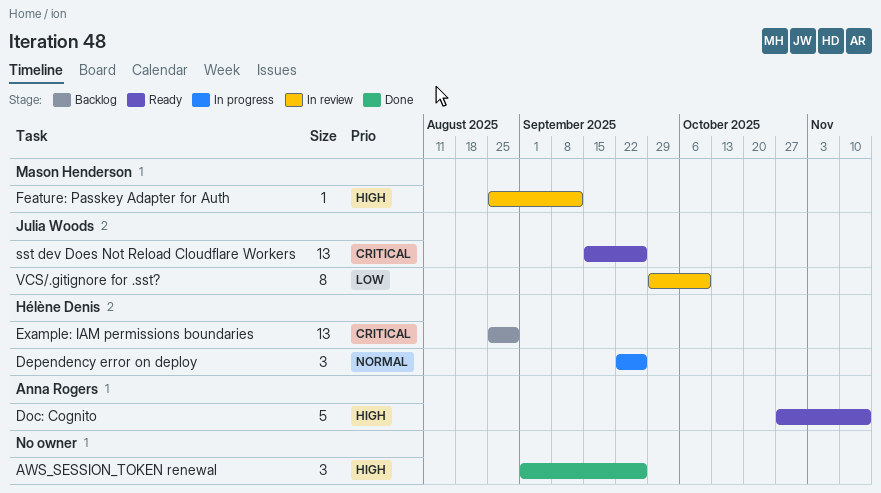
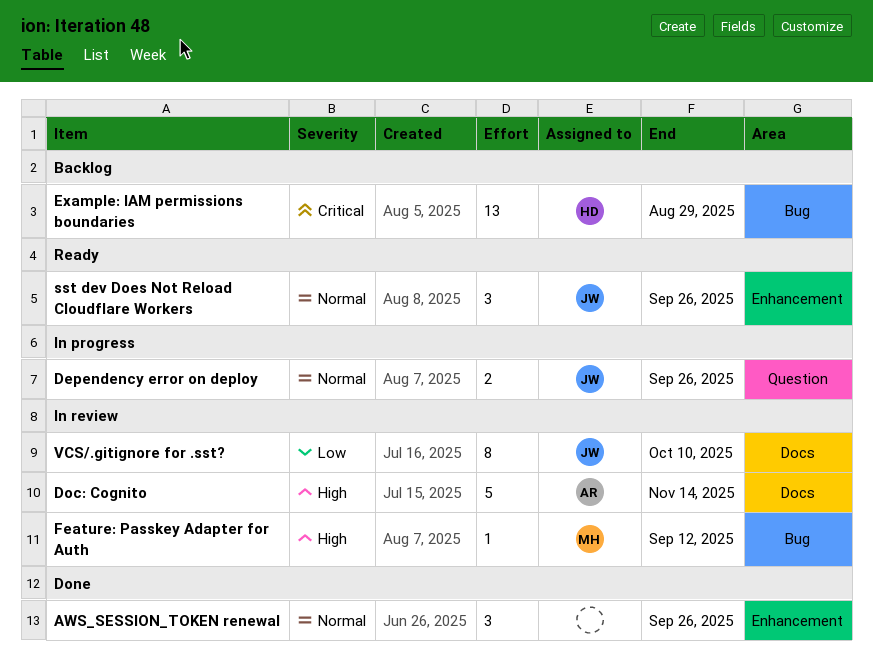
AWS_SESSION_TOKEN renewal, priority: High -> Normal
Dependency error on deploy, owner: Hélène Denis -> Julia Woods
Dependency error on deploy, estimate: 3 -> 2
Doc: Cognito, status: Ready -> In review
sst dev Does Not Reload Cloudflare Workers, priority: Critical -> Normal
sst dev Does Not Reload Cloudflare Workers, estimate: 13 -> 3

